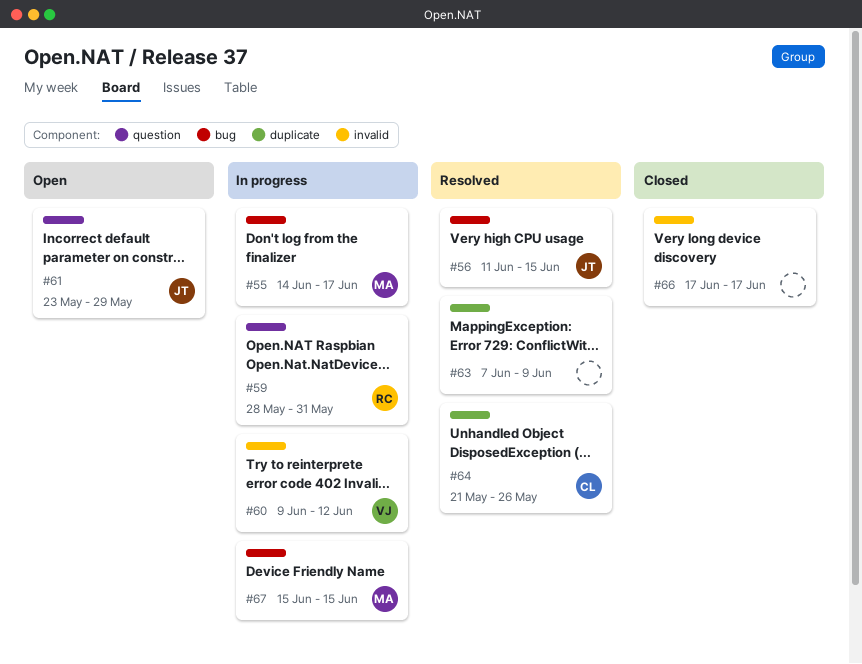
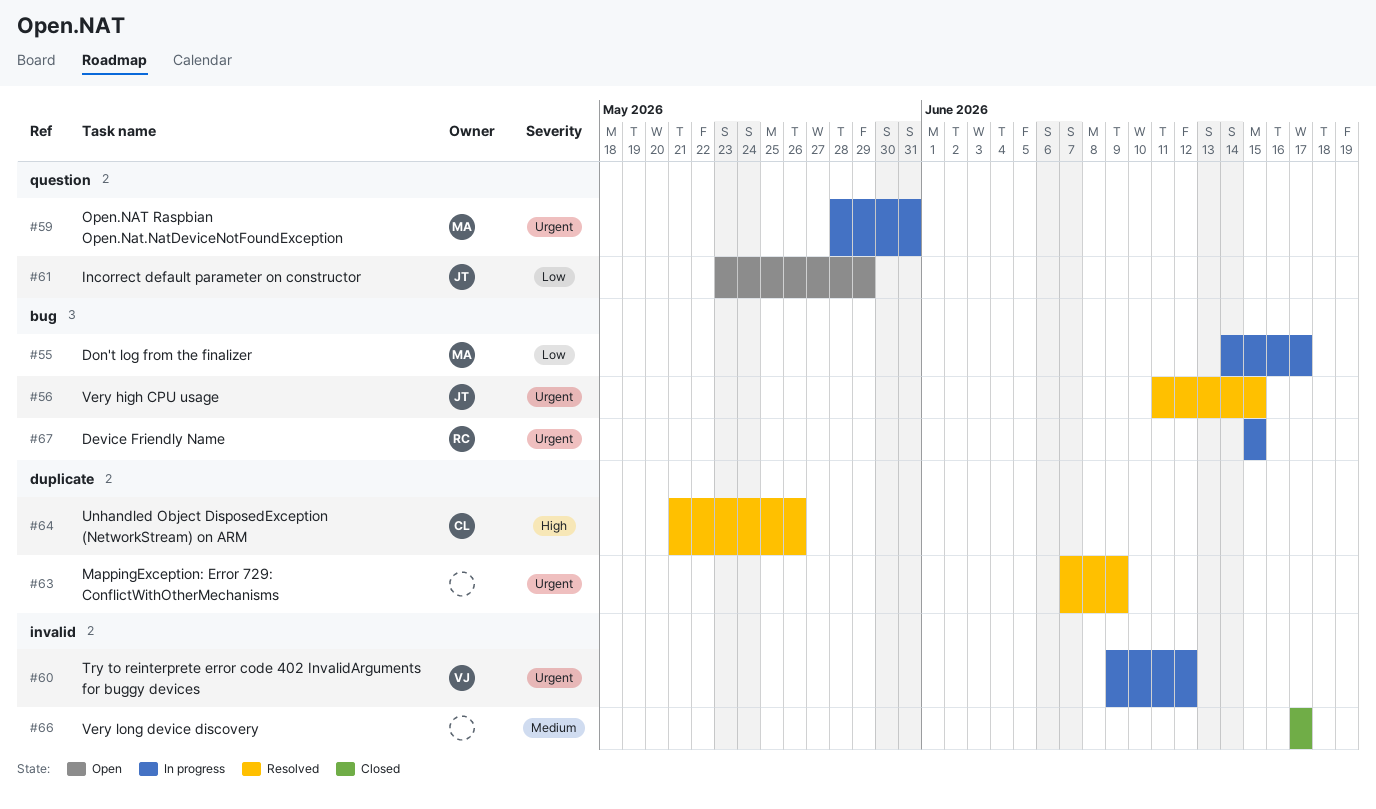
#59, owner: RC -> MA
#67, owner: MA -> RC

